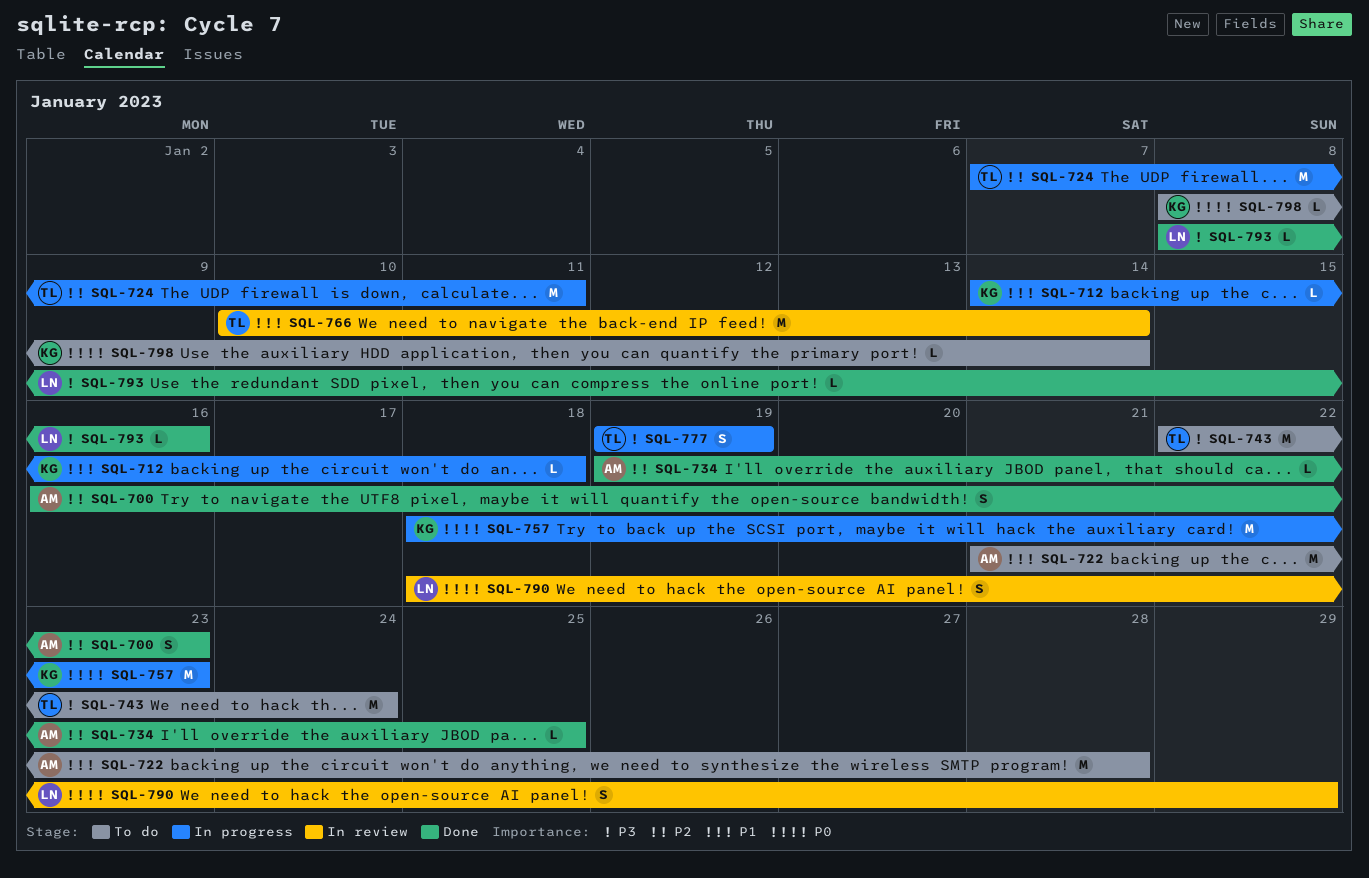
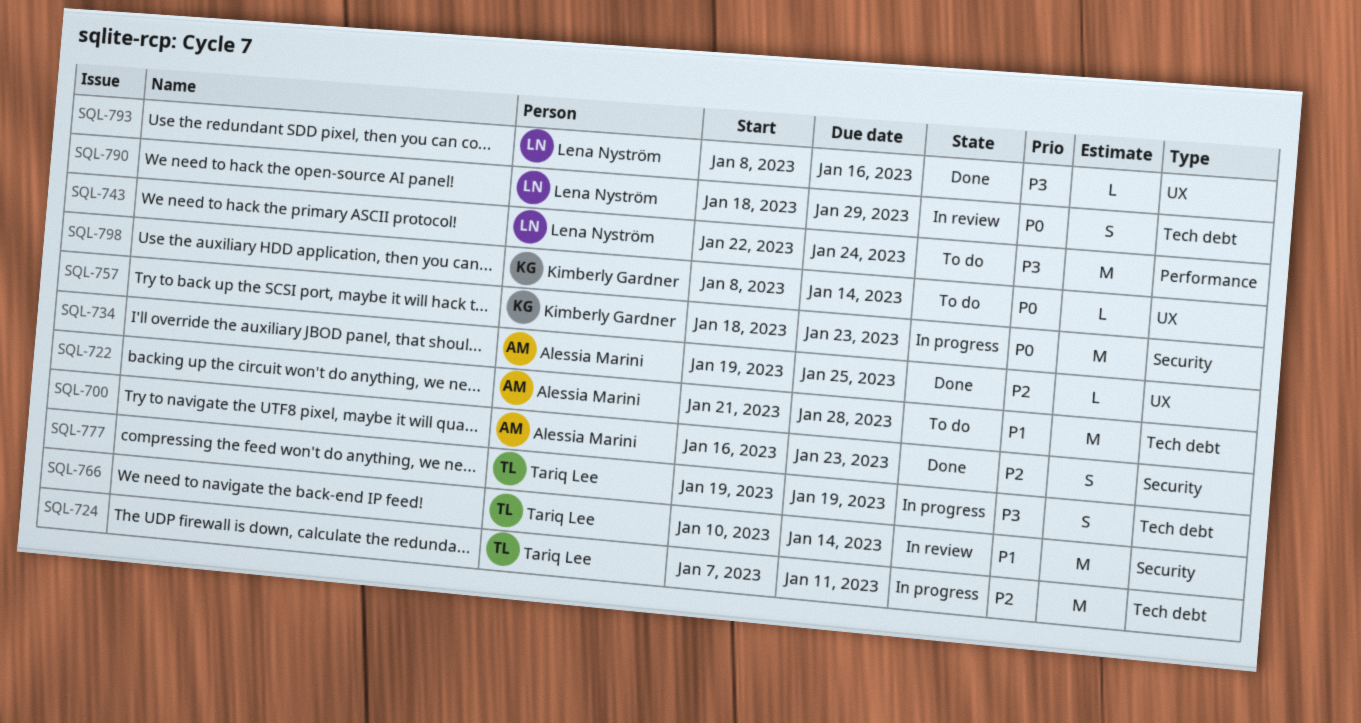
SQL-712: present -> none
SQL-743, owner: Tariq Lee -> Lena Nyström

